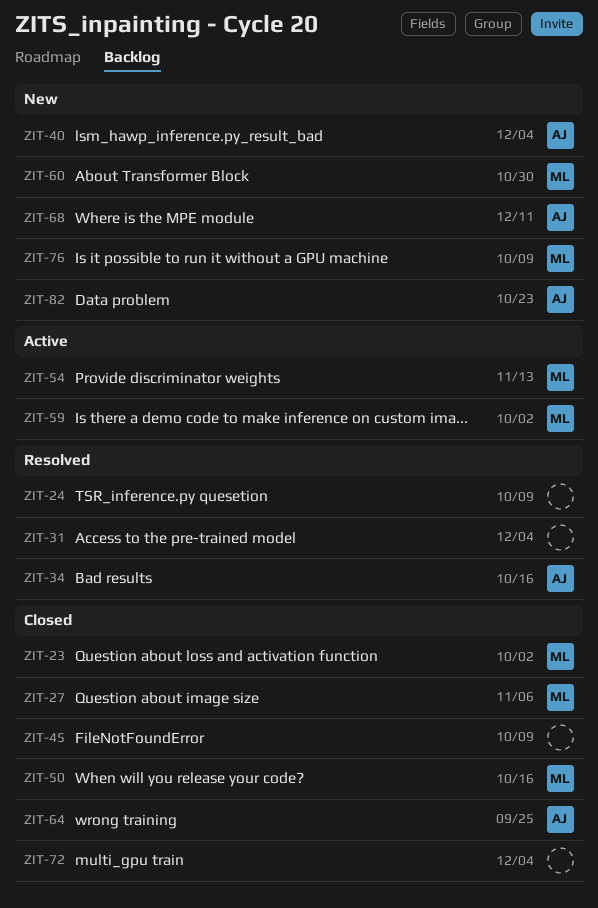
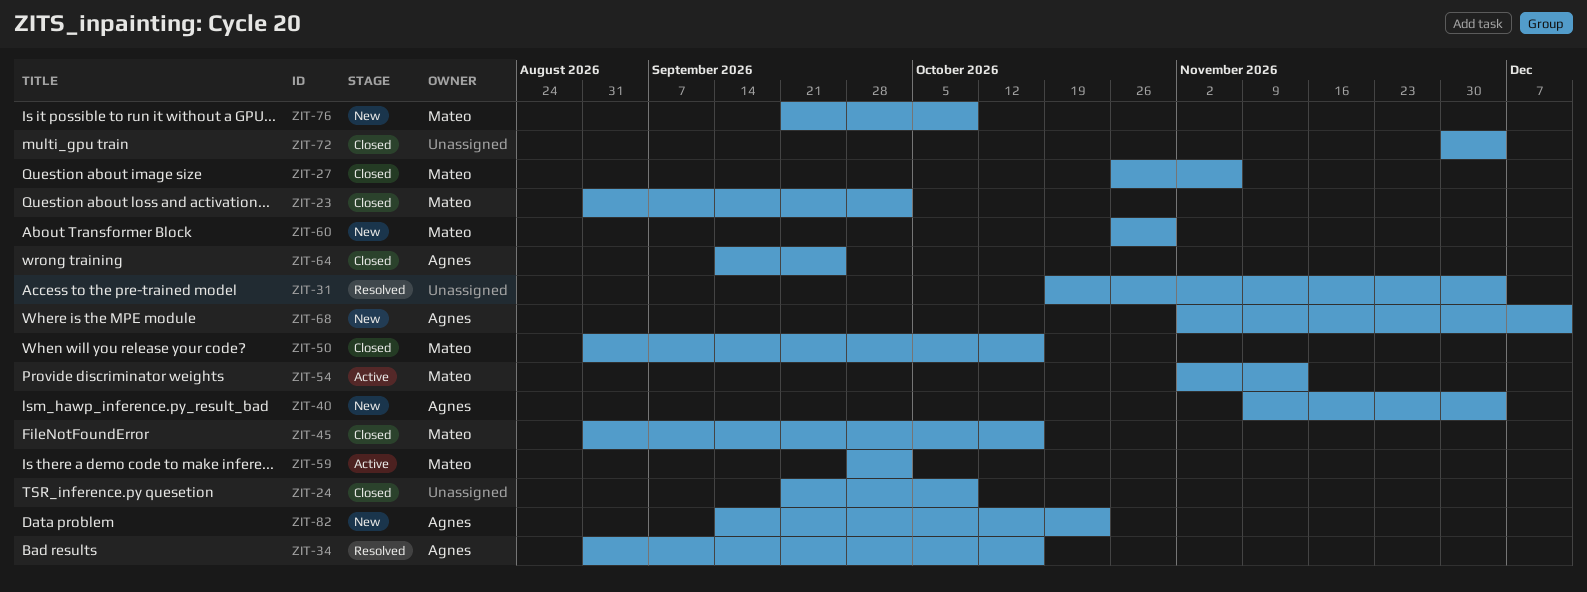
ZIT-24, status: Resolved -> Closed
ZIT-45, owner: none -> Mateo
ZIT-45, due: Oct 9 -> Oct 16

